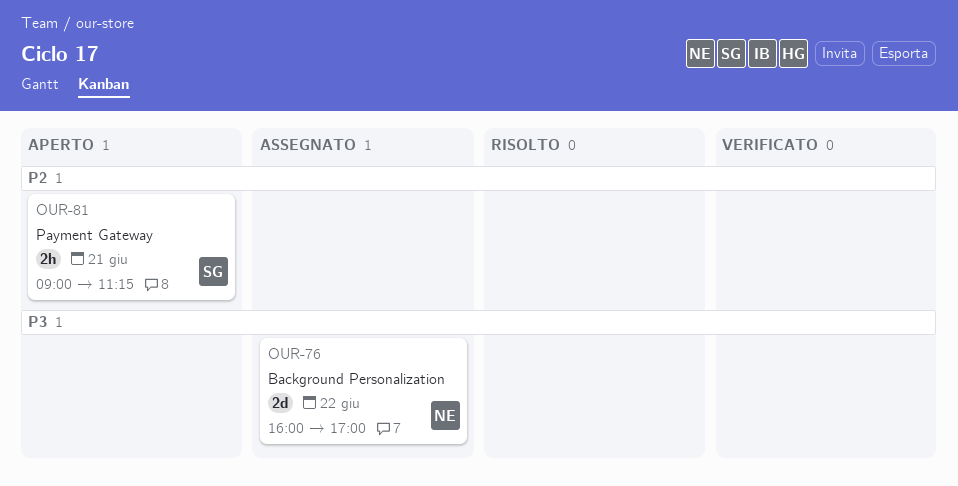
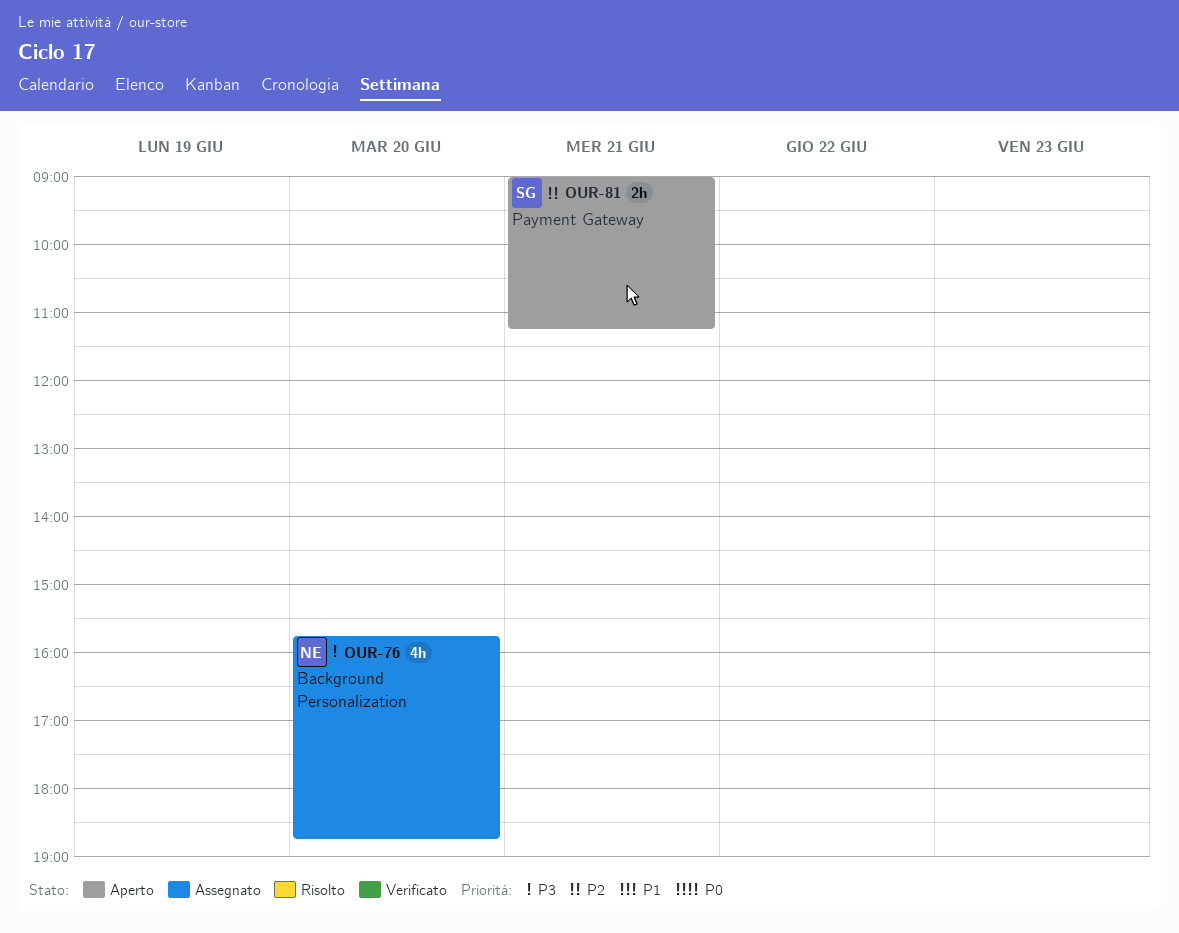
OUR-76, estimate: 2d -> 4h
OUR-76, day: Jun 22 -> Jun 20
OUR-76, begins: 16:00 -> 15:45
OUR-76, ends: 17:00 -> 18:45

